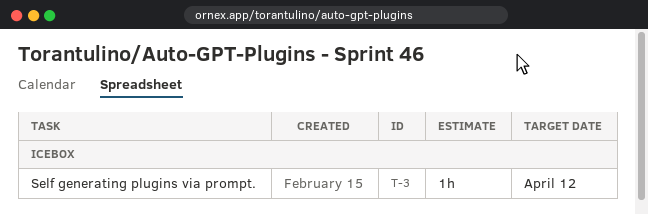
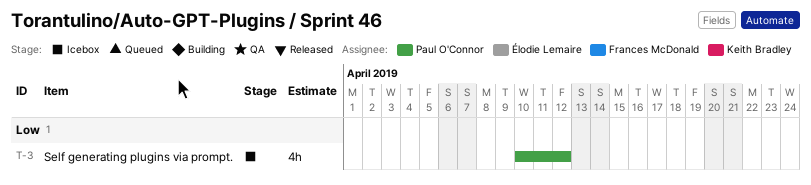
T-3, estimate: 1h -> 4h

